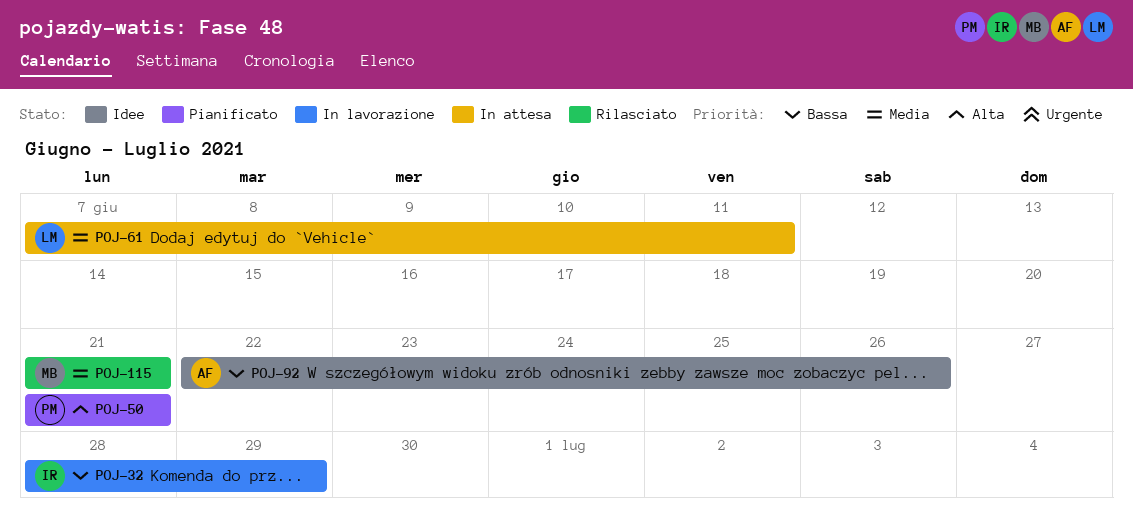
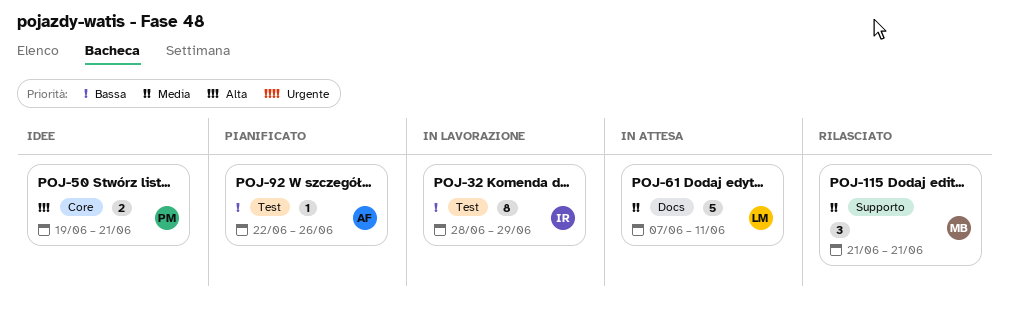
POJ-50, status: Pianificato -> Idee
POJ-50, start: Jun 21 -> Jun 19
POJ-92, status: Idee -> Pianificato

